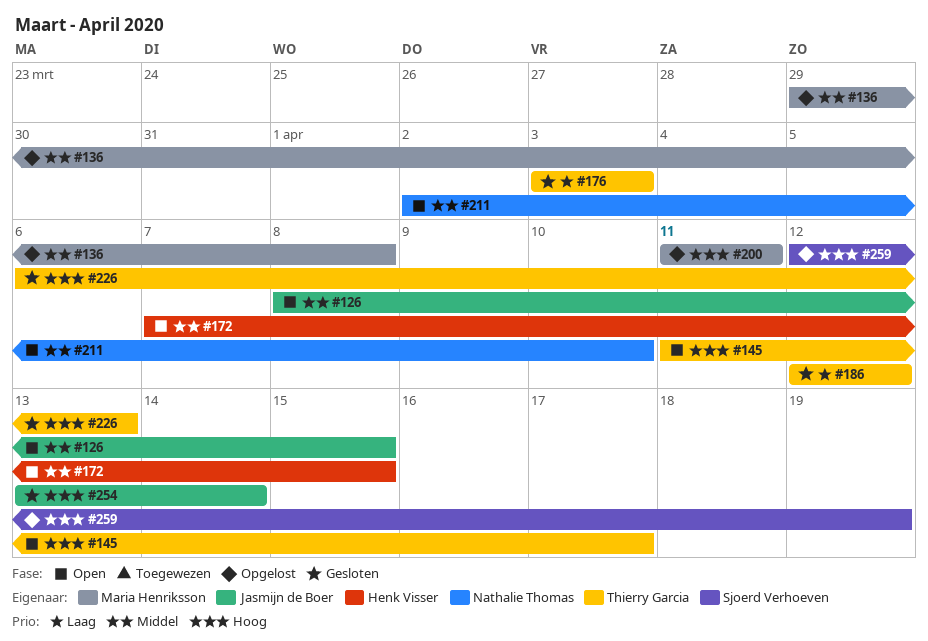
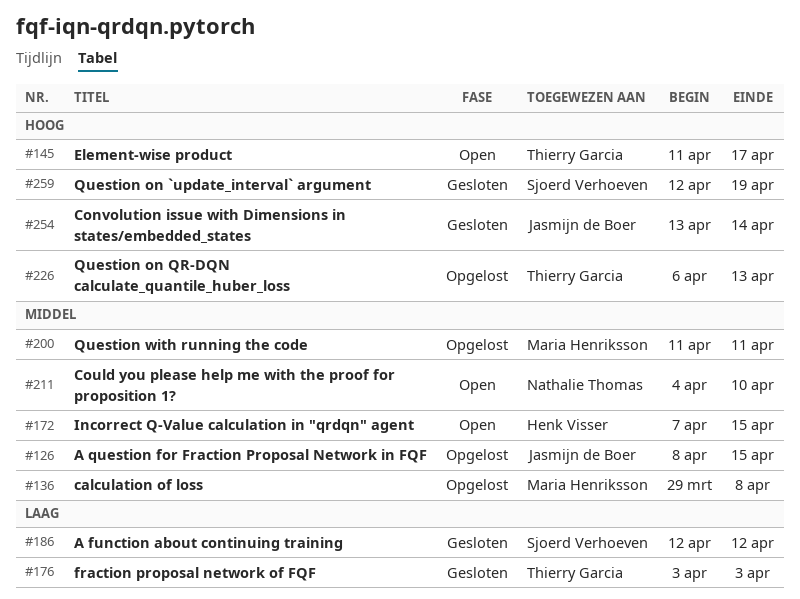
#126, status: Open -> Opgelost
#186, owner: Thierry Garcia -> Sjoerd Verhoeven
#200, priority: Hoog -> Middel
#211, start: Apr 2 -> Apr 4
#226, status: Gesloten -> Opgelost
#259, status: Opgelost -> Gesloten

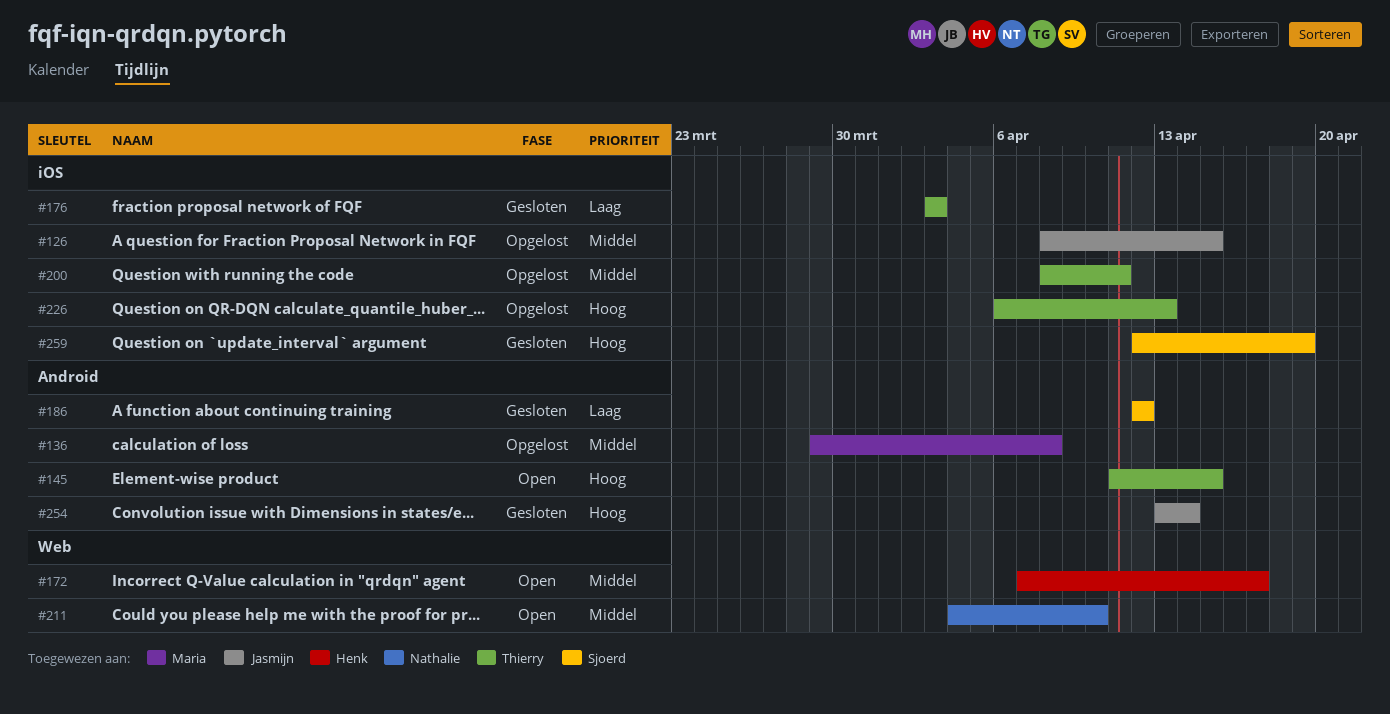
#145, due: Apr 17 -> Apr 15
#172, due: Apr 15 -> Apr 17
#200, owner: Maria Henriksson -> Thierry Garcia
#200, start: Apr 11 -> Apr 8

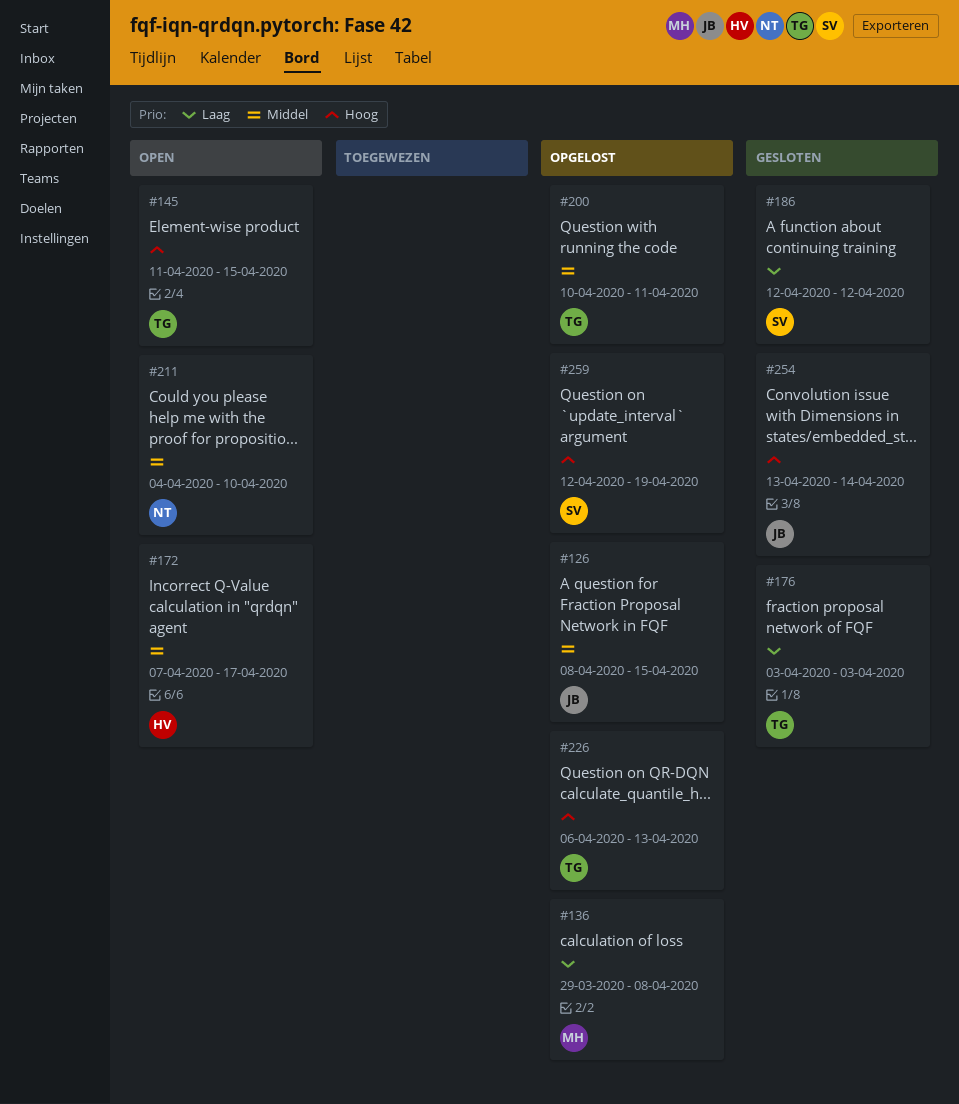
#136, priority: Middel -> Laag
#200, start: Apr 8 -> Apr 10
#259, status: Gesloten -> Opgelost

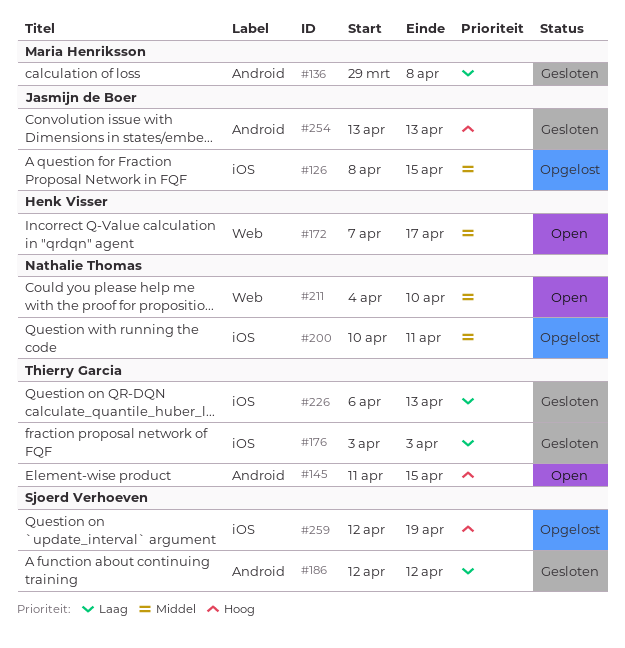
#136, status: Opgelost -> Gesloten
#200, owner: Thierry Garcia -> Nathalie Thomas
#226, status: Opgelost -> Gesloten
#226, priority: Hoog -> Laag
#254, due: Apr 14 -> Apr 13

